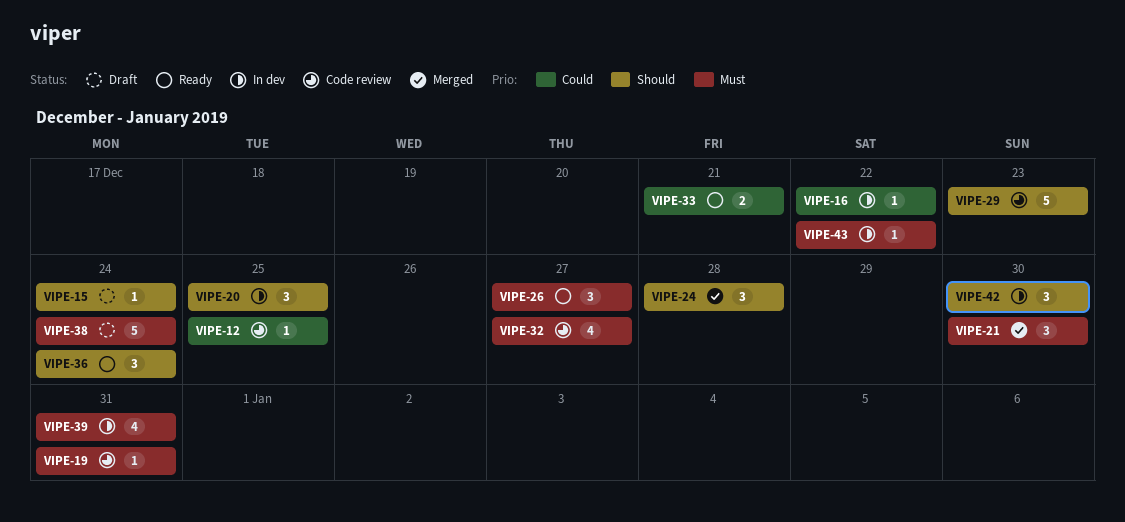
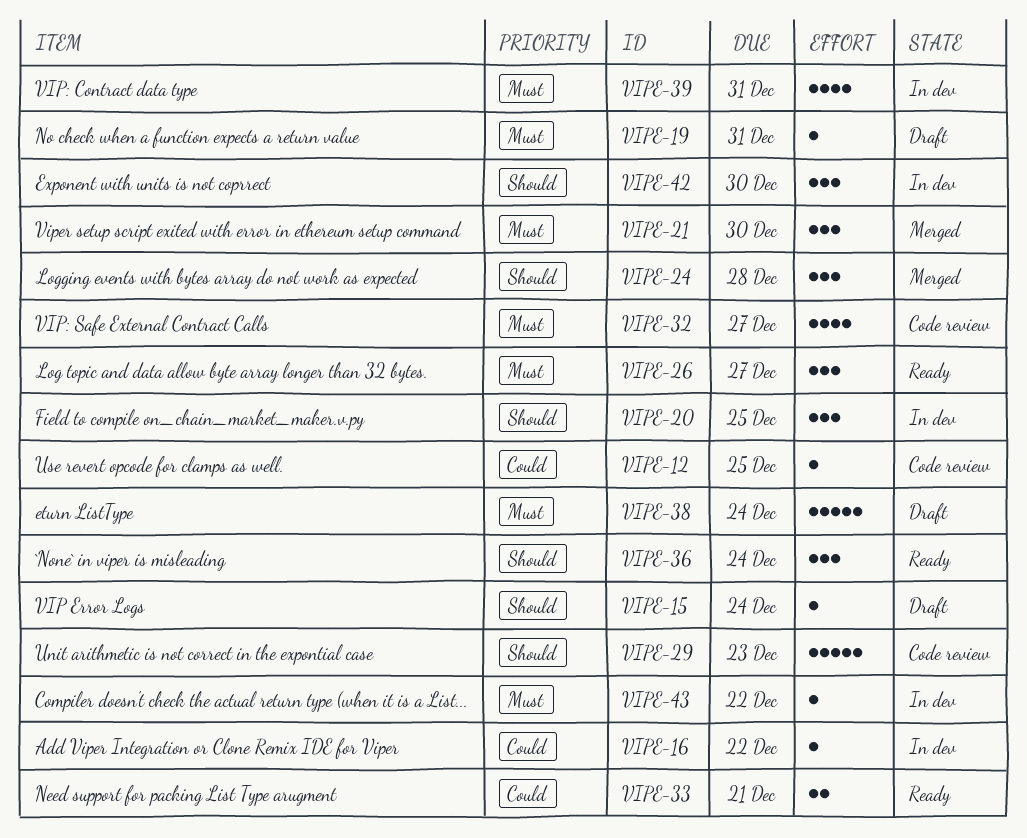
VIPE-19, status: Code review -> Draft

